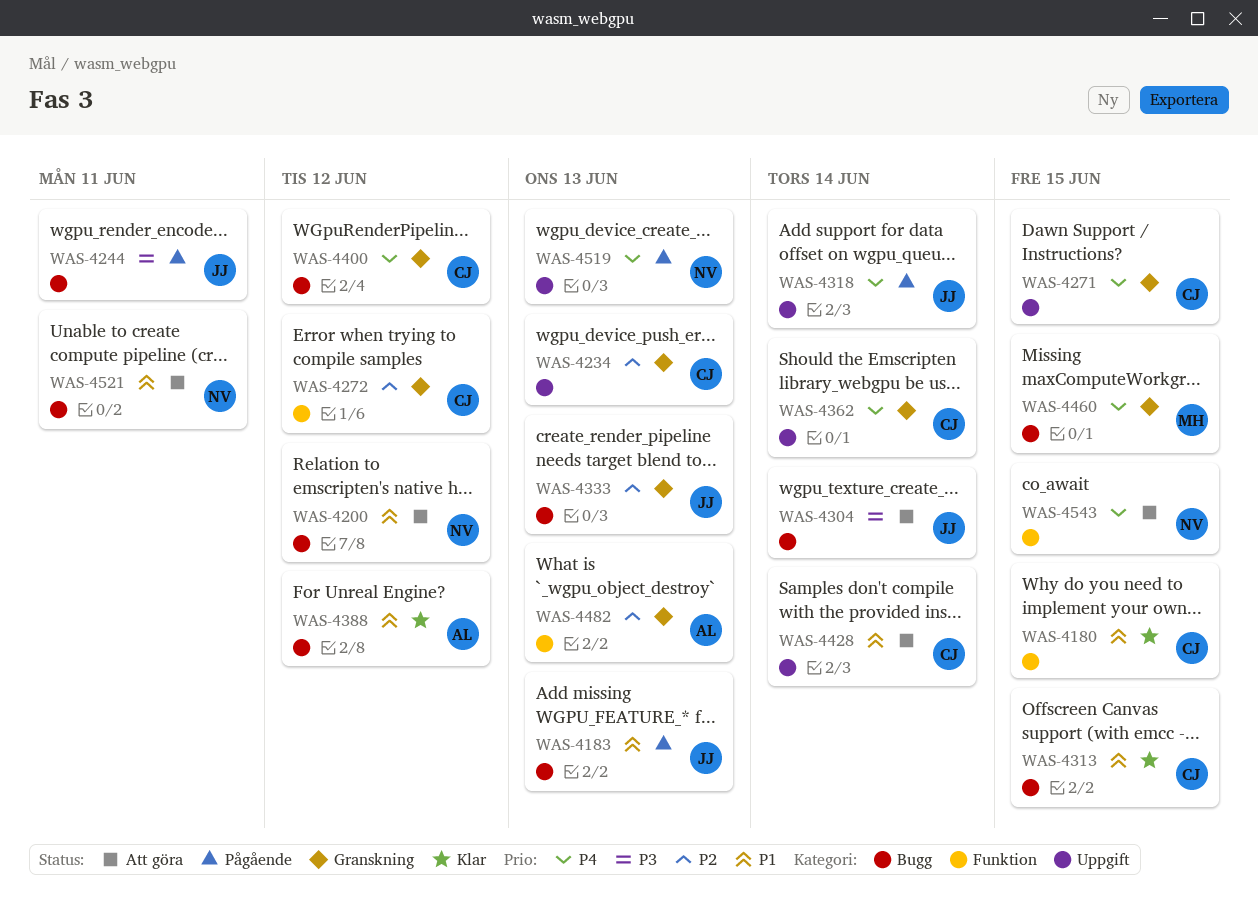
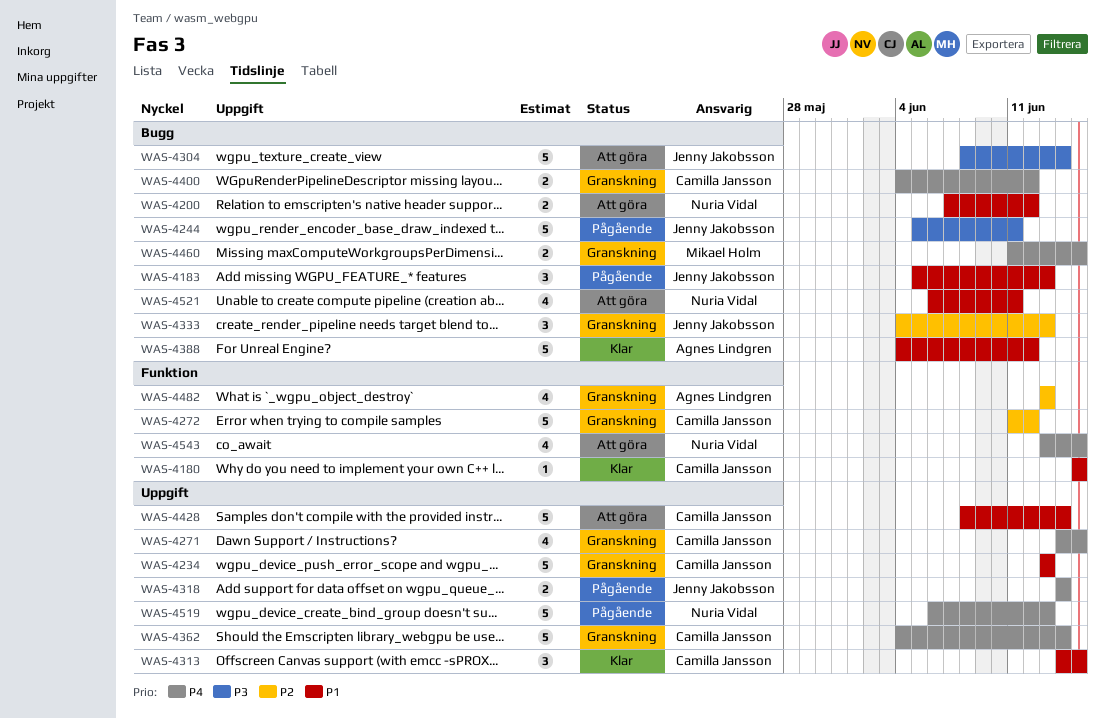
WAS-4234, priority: P2 -> P1
WAS-4313, label: Bugg -> Uppgift

